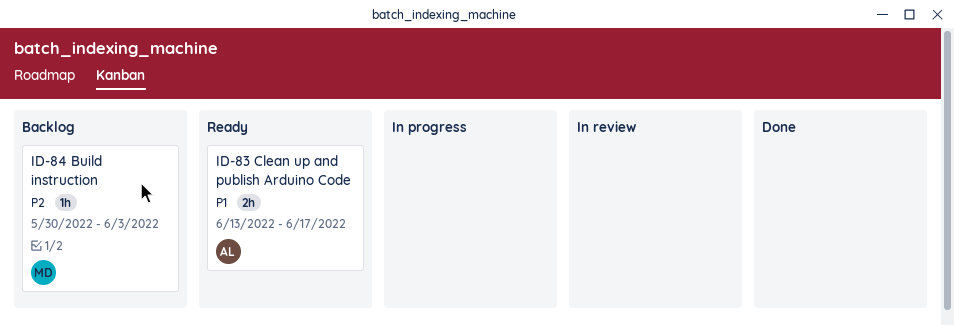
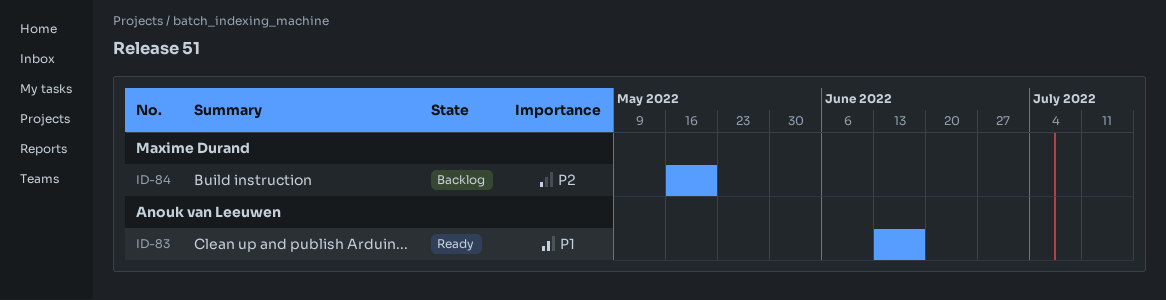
ID-84, start: May 30 -> May 16
ID-84, due: Jun 3 -> May 20

